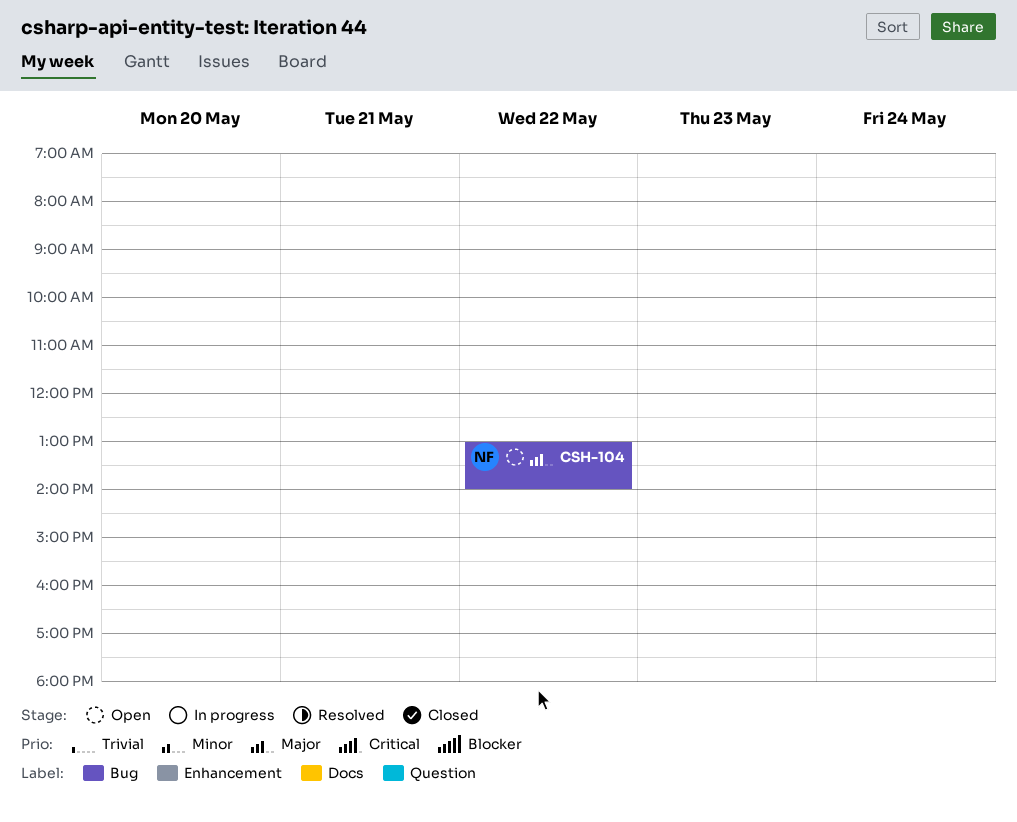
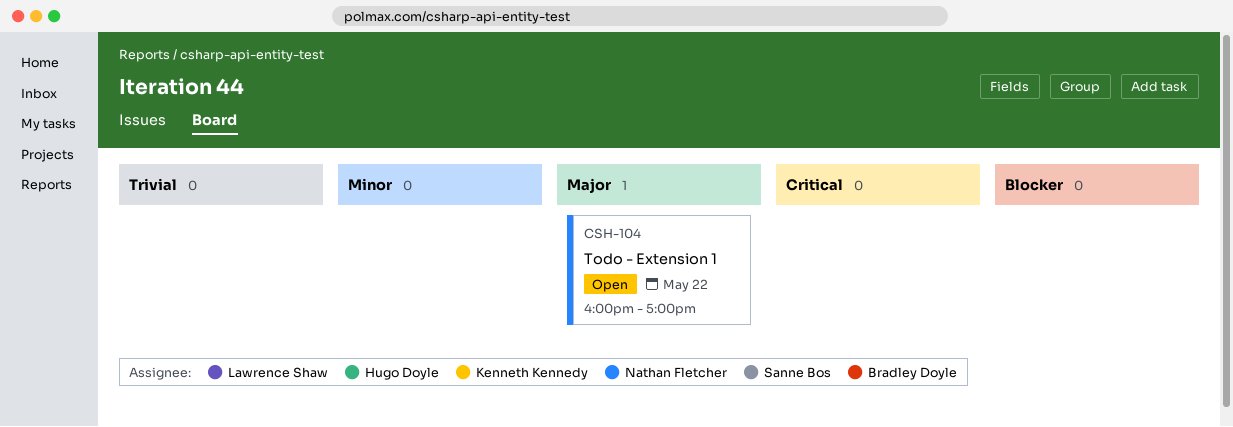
CSH-104, begins: 13:00 -> 16:00
CSH-104, ends: 14:00 -> 17:00

